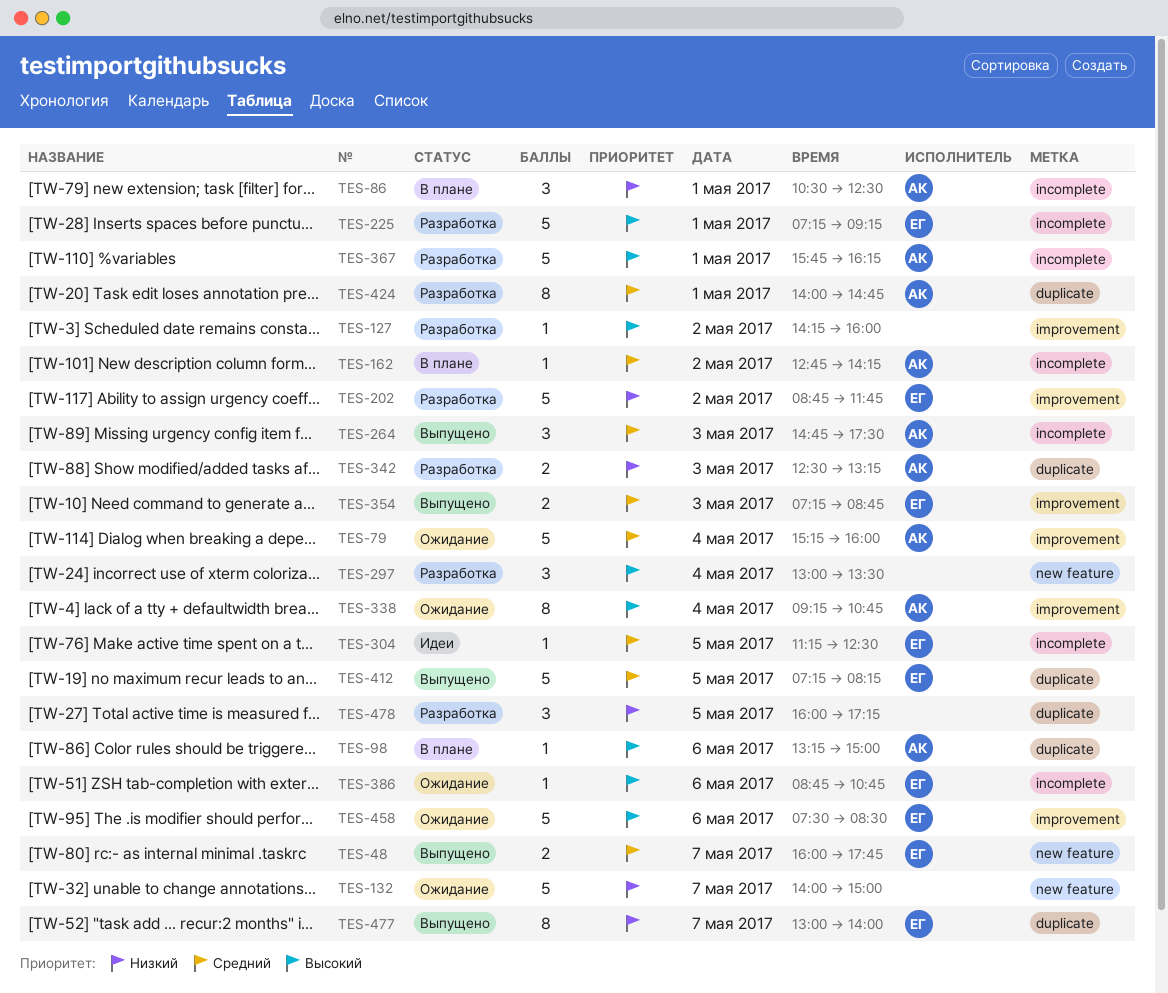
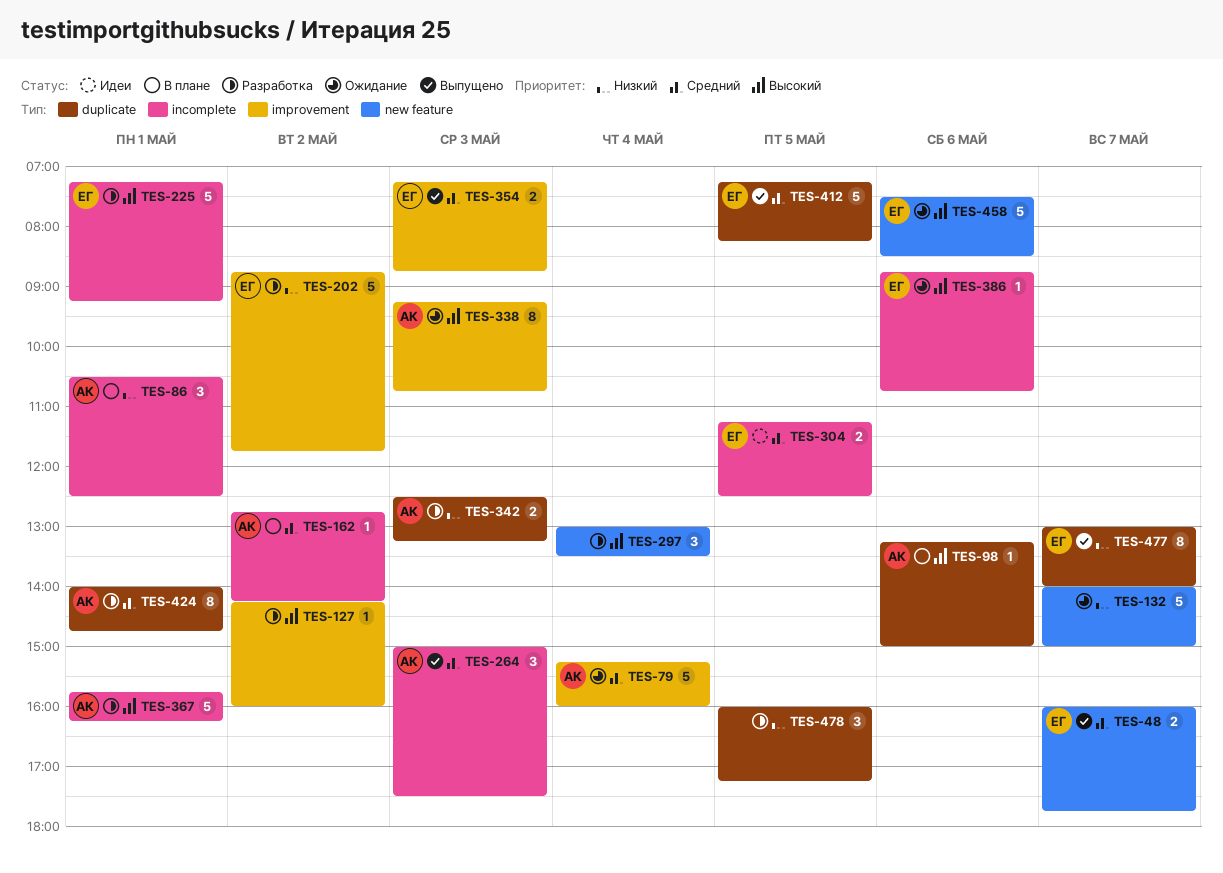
TES-264, begins: 14:45 -> 15:00
TES-304, estimate: 1 -> 2
TES-338, day: May 4 -> May 3
TES-458, label: improvement -> new feature

